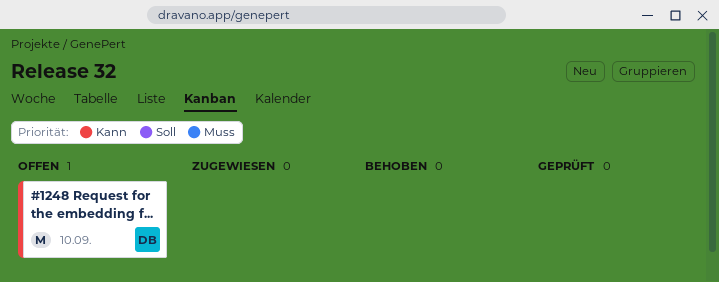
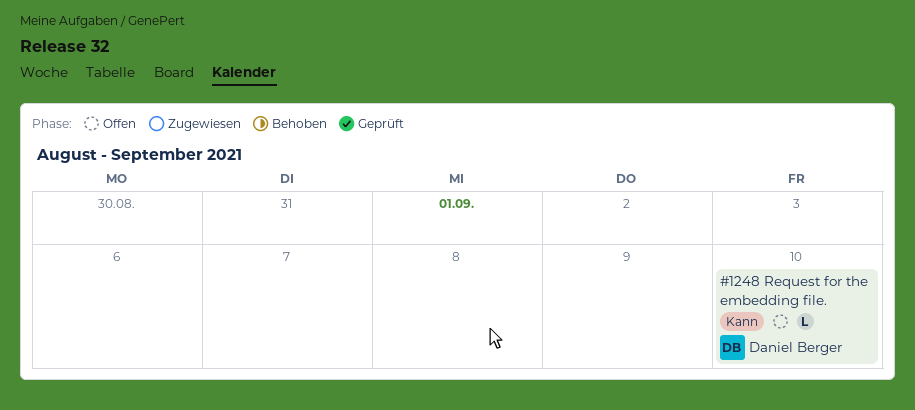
#1248, estimate: M -> L

